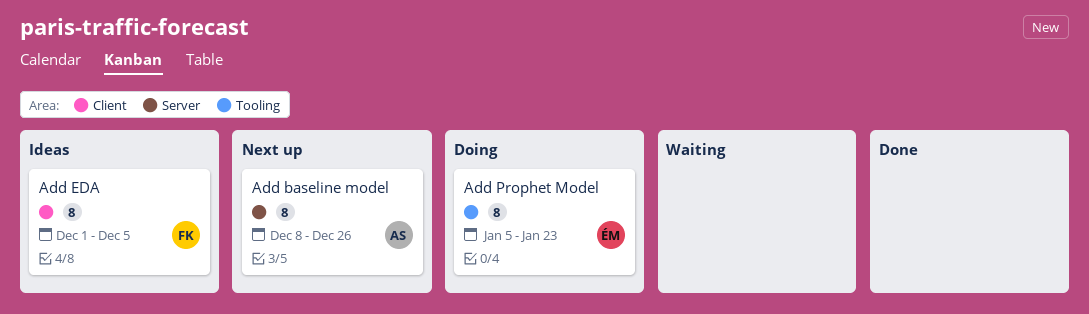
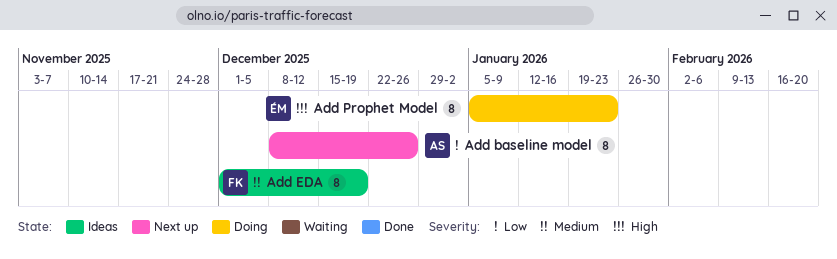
Add EDA, due: Dec 5 -> Dec 19

